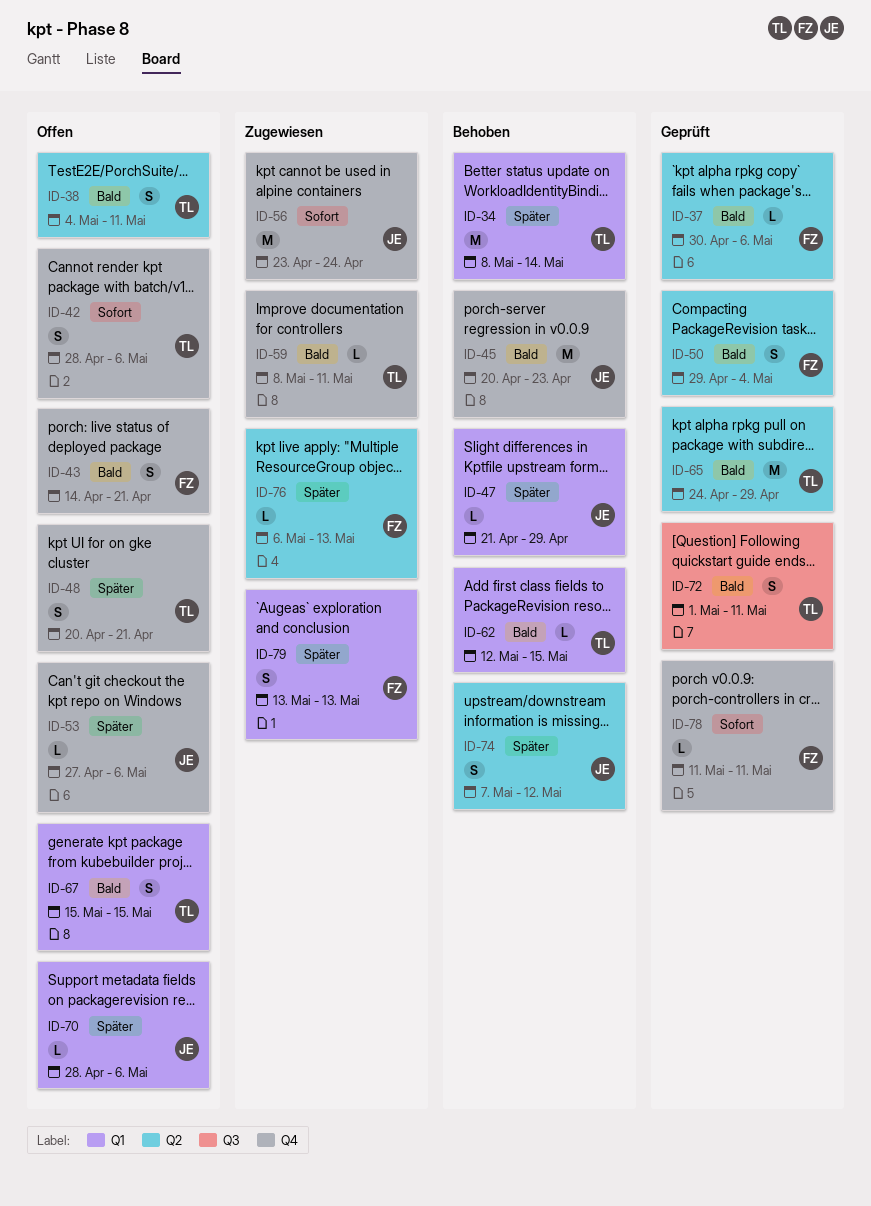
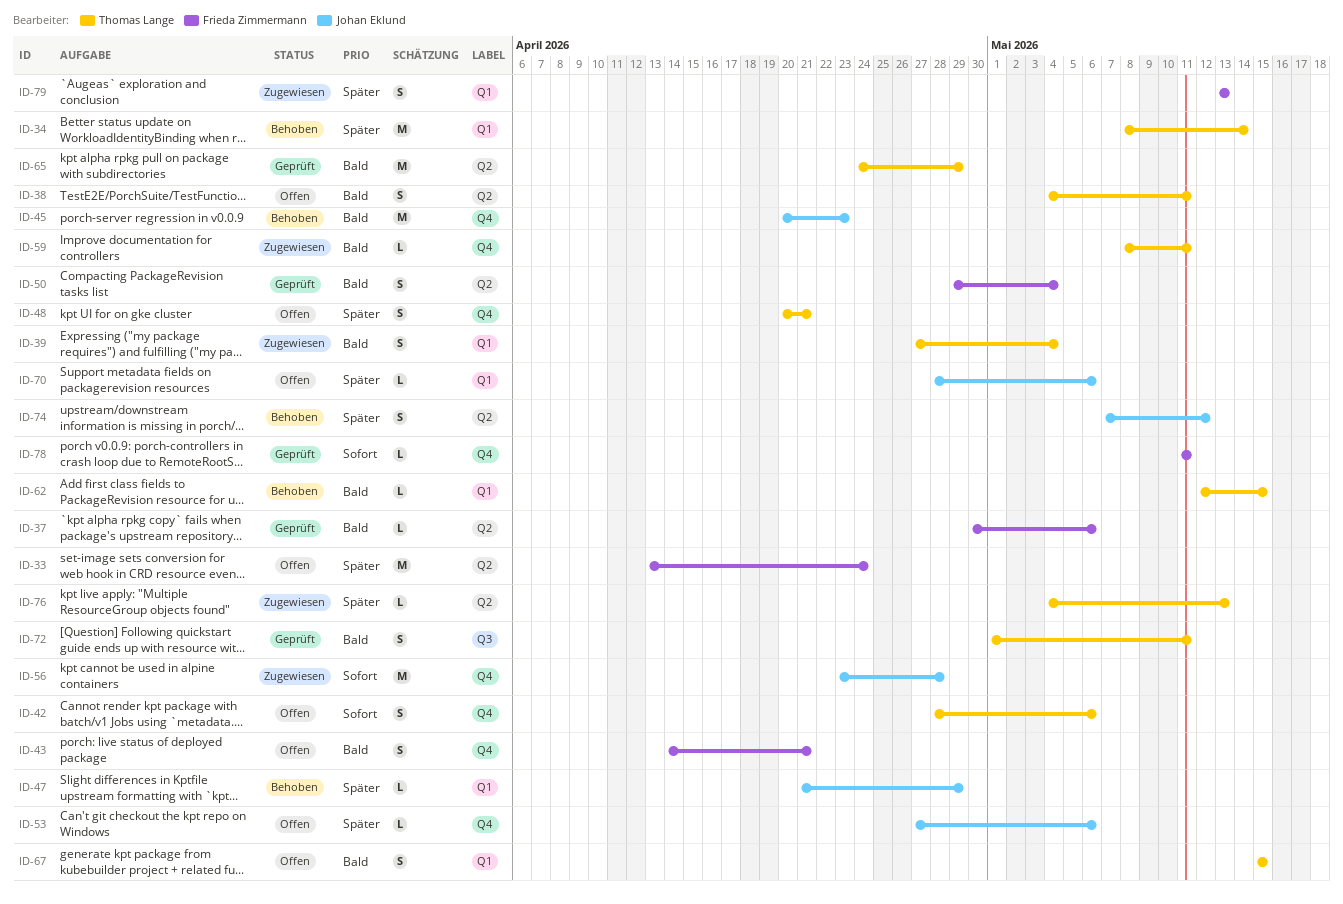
ID-33: none -> present
ID-39: none -> present
ID-56, due: Apr 24 -> Apr 28
ID-76, owner: Frieda Zimmermann -> Thomas Lange
ID-76, start: May 6 -> May 4

